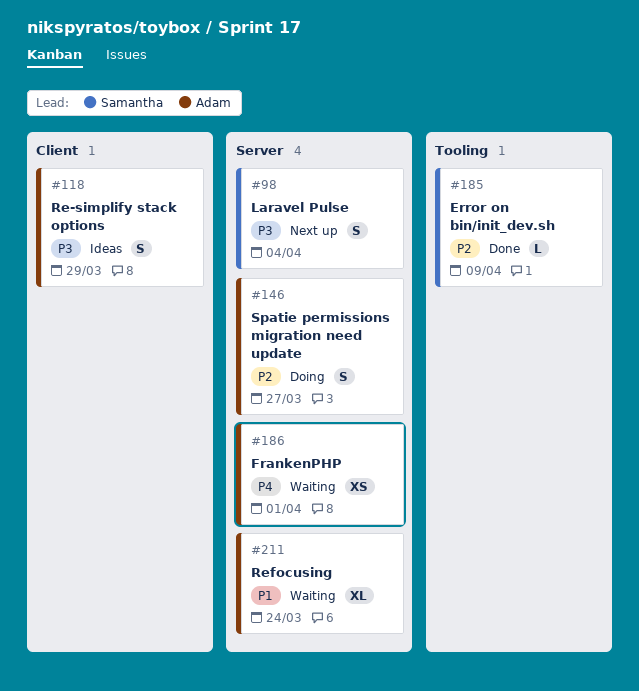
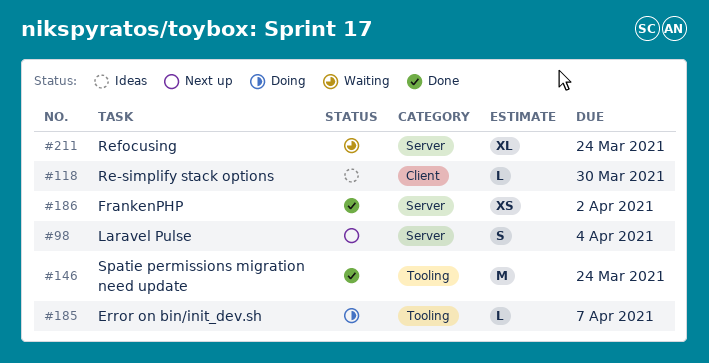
#118, estimate: S -> L
#118, due: Mar 29 -> Mar 30
#146, status: Doing -> Done
#146, label: Server -> Tooling
#146, estimate: S -> M
#146, due: Mar 27 -> Mar 24
#185, status: Done -> Doing
#185, due: Apr 9 -> Apr 7
#186, status: Waiting -> Done
#186, due: Apr 1 -> Apr 2

